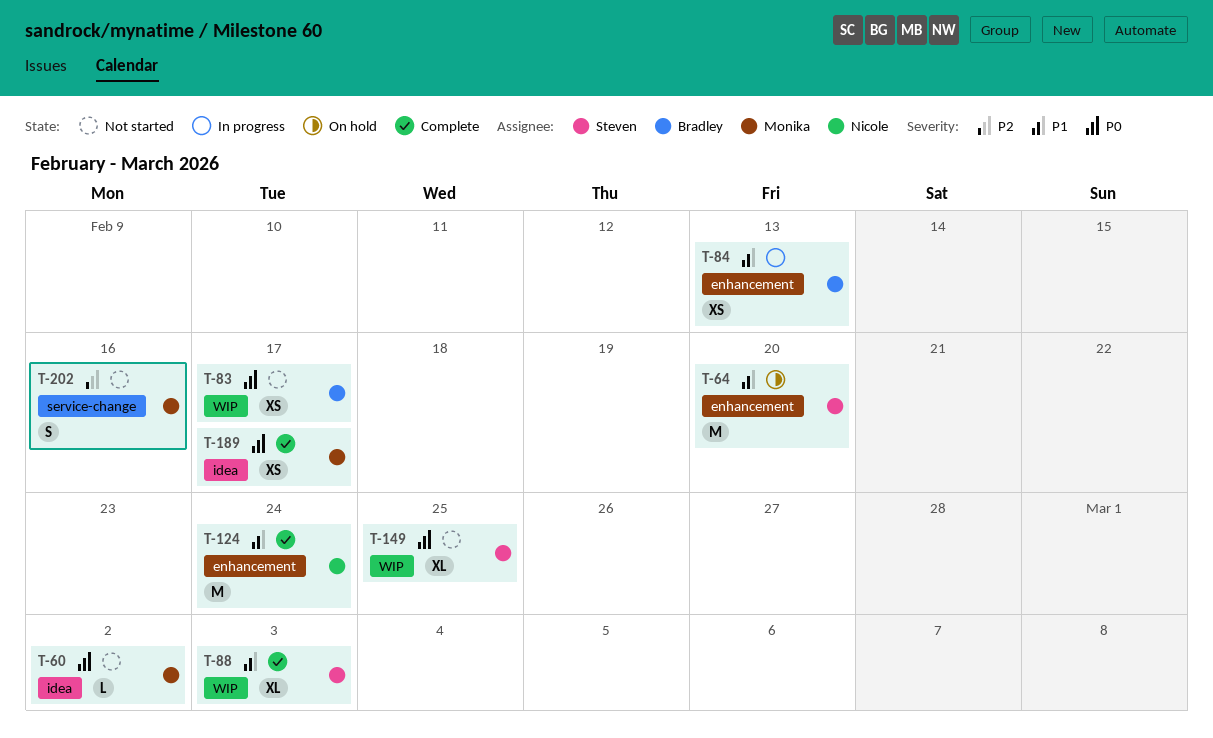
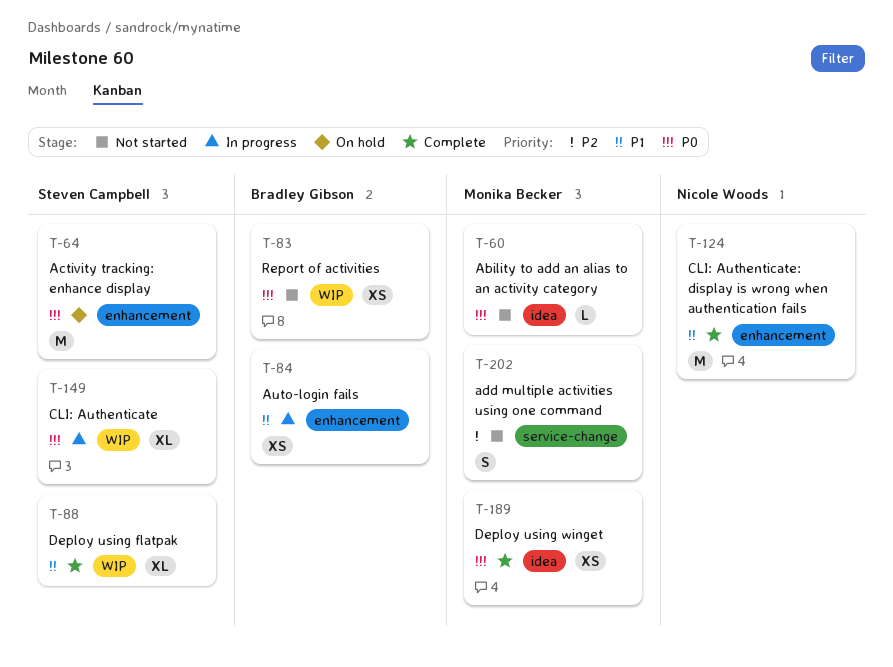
T-64, priority: P1 -> P0
T-149, status: Not started -> In progress

